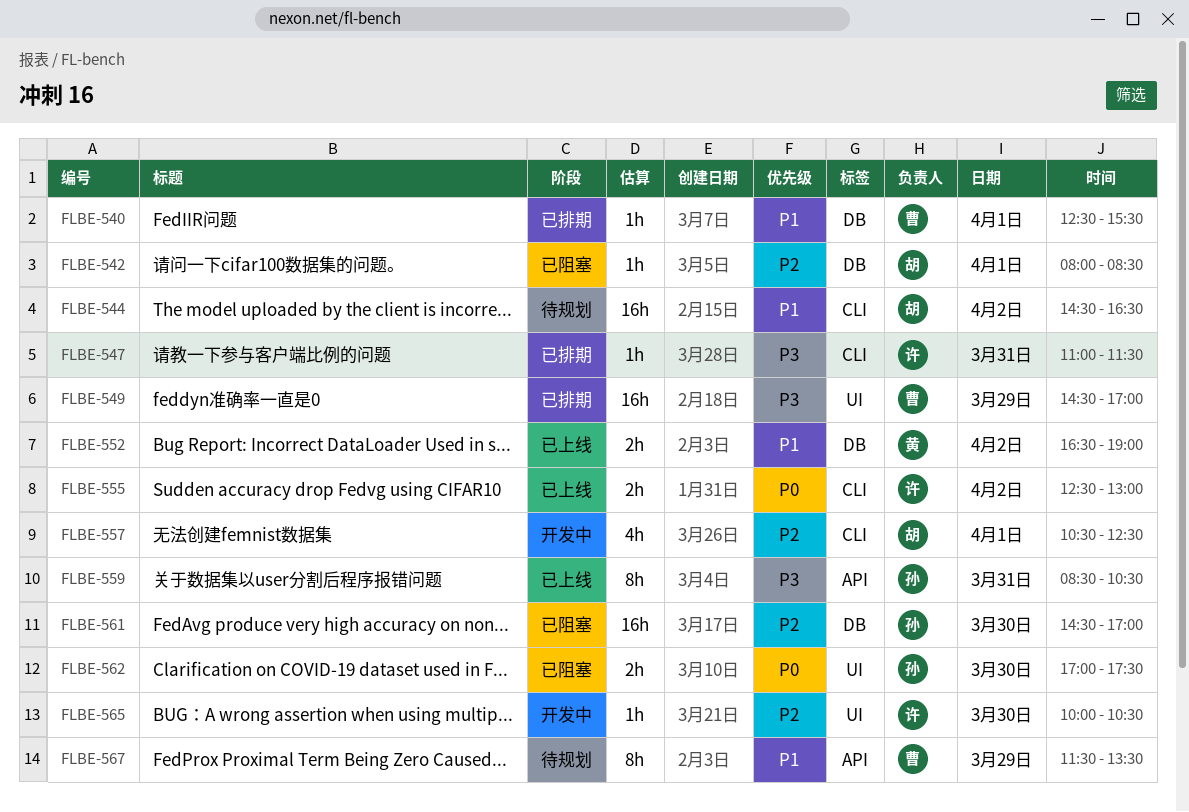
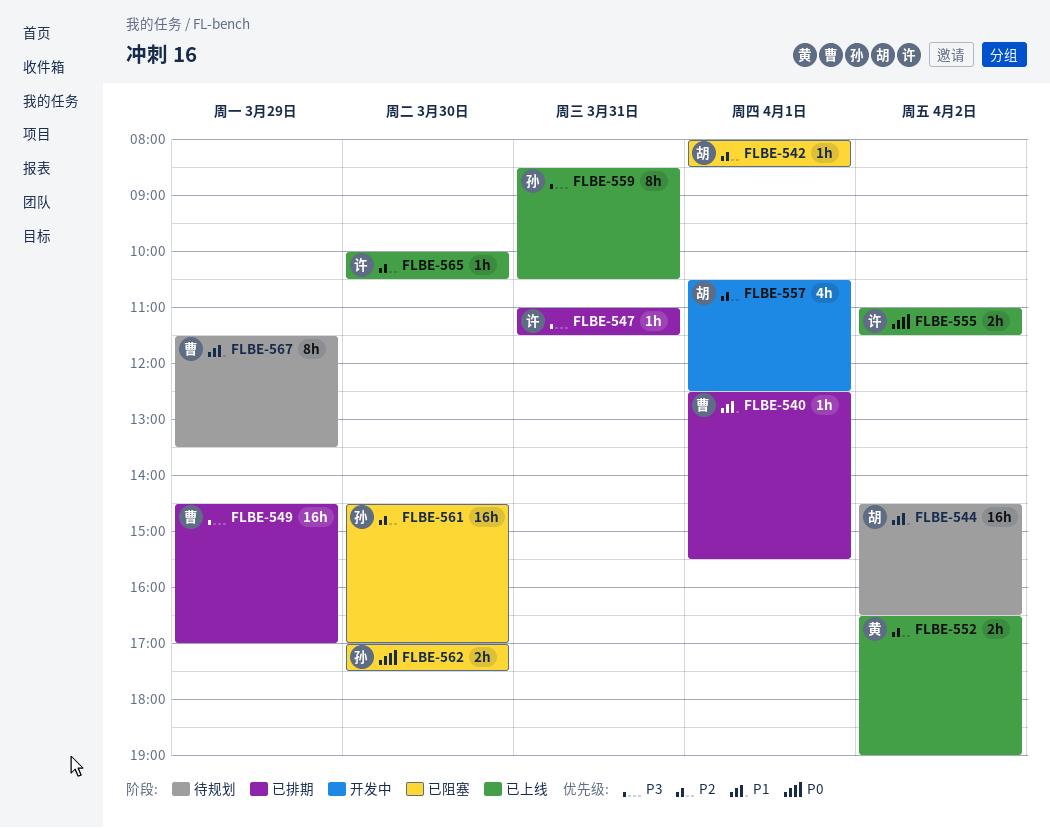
FLBE-552, priority: P1 -> P2
FLBE-555, begins: 12:30 -> 11:00
FLBE-555, ends: 13:00 -> 11:30
FLBE-565, status: 开发中 -> 已上线

